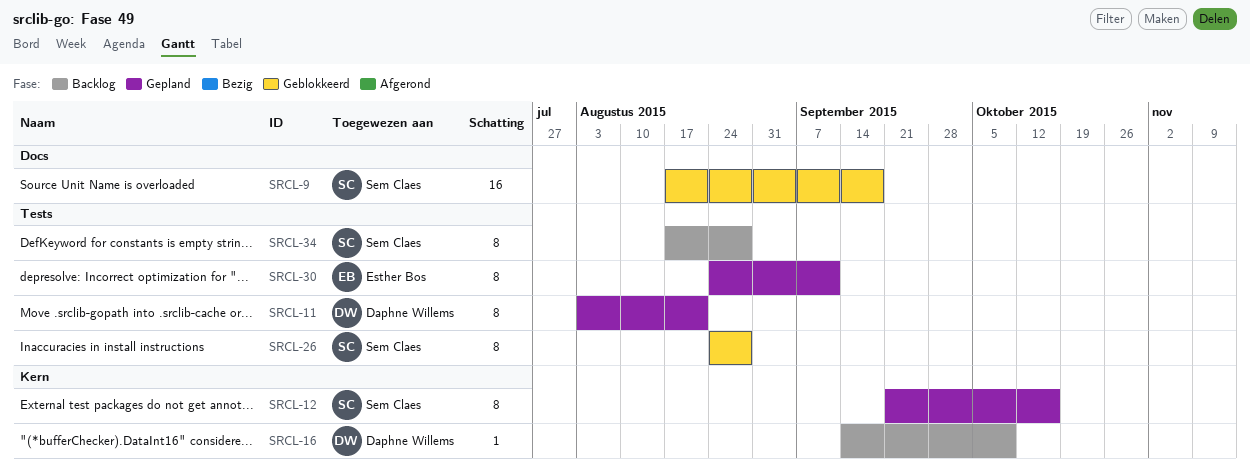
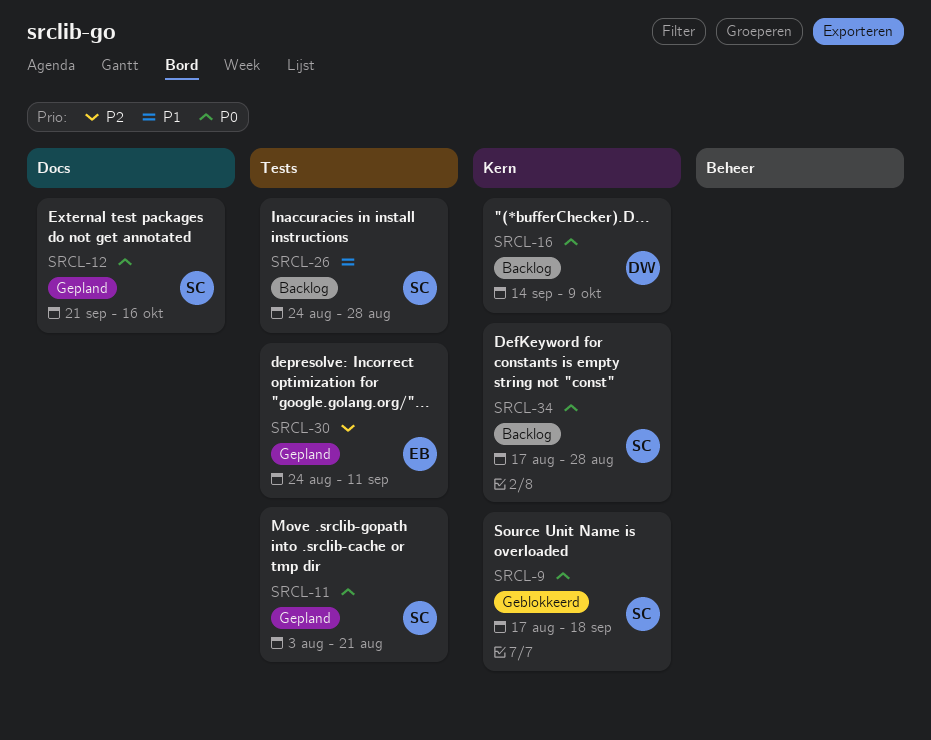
SRCL-9, label: Docs -> Kern
SRCL-11, owner: Daphne Willems -> Sem Claes
SRCL-12, label: Kern -> Docs
SRCL-26, status: Geblokkeerd -> Backlog
SRCL-34, label: Tests -> Kern

